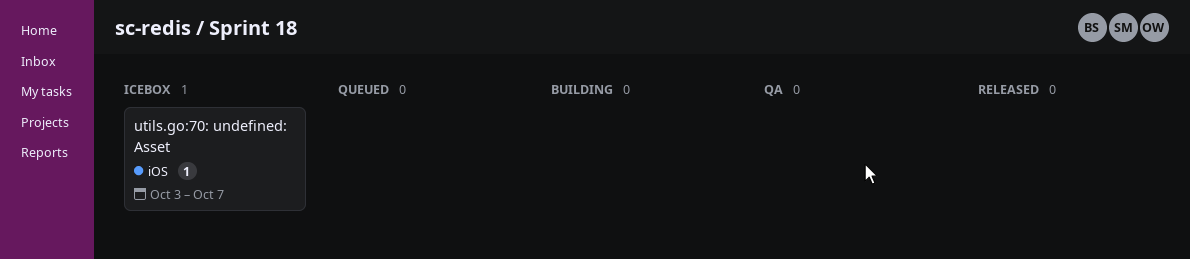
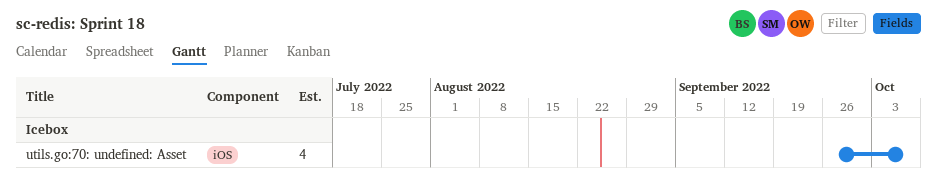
utils.go:70: undefined: Asset, estimate: 1 -> 4
utils.go:70: undefined: Asset, start: Oct 3 -> Sep 26

